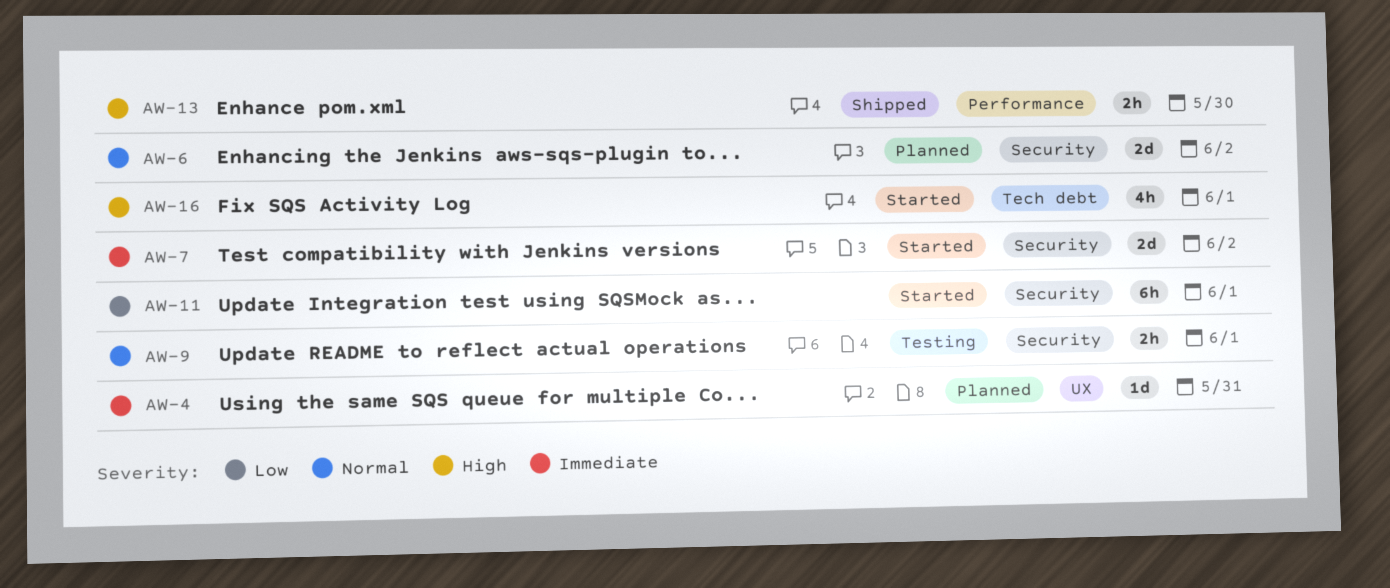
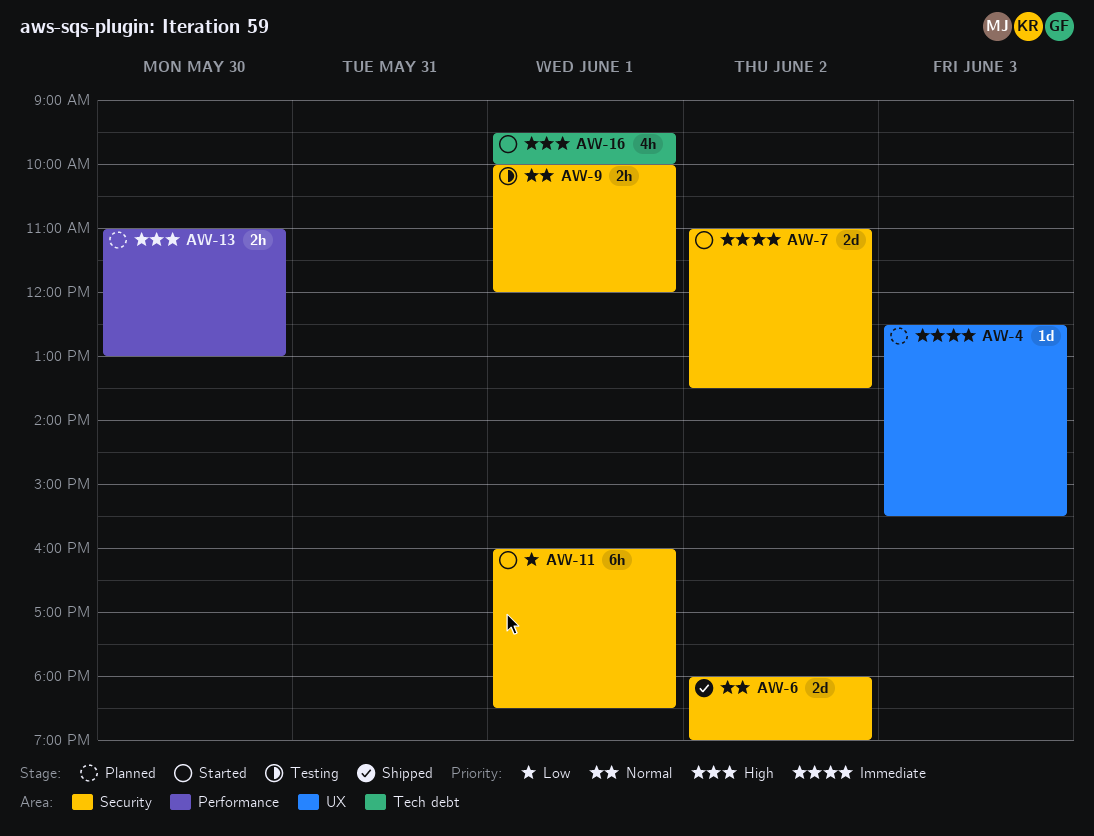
AW-4, day: May 31 -> Jun 3
AW-6, status: Planned -> Shipped
AW-13, status: Shipped -> Planned

